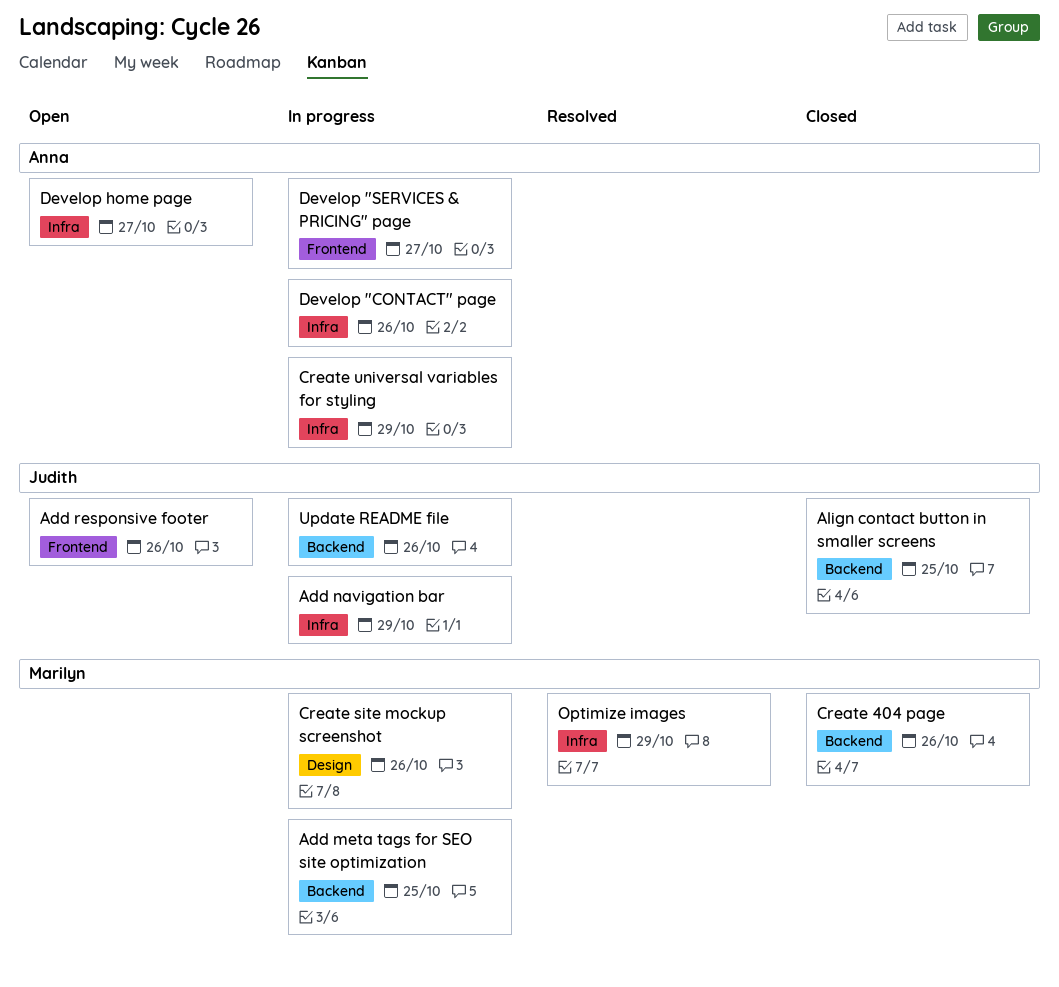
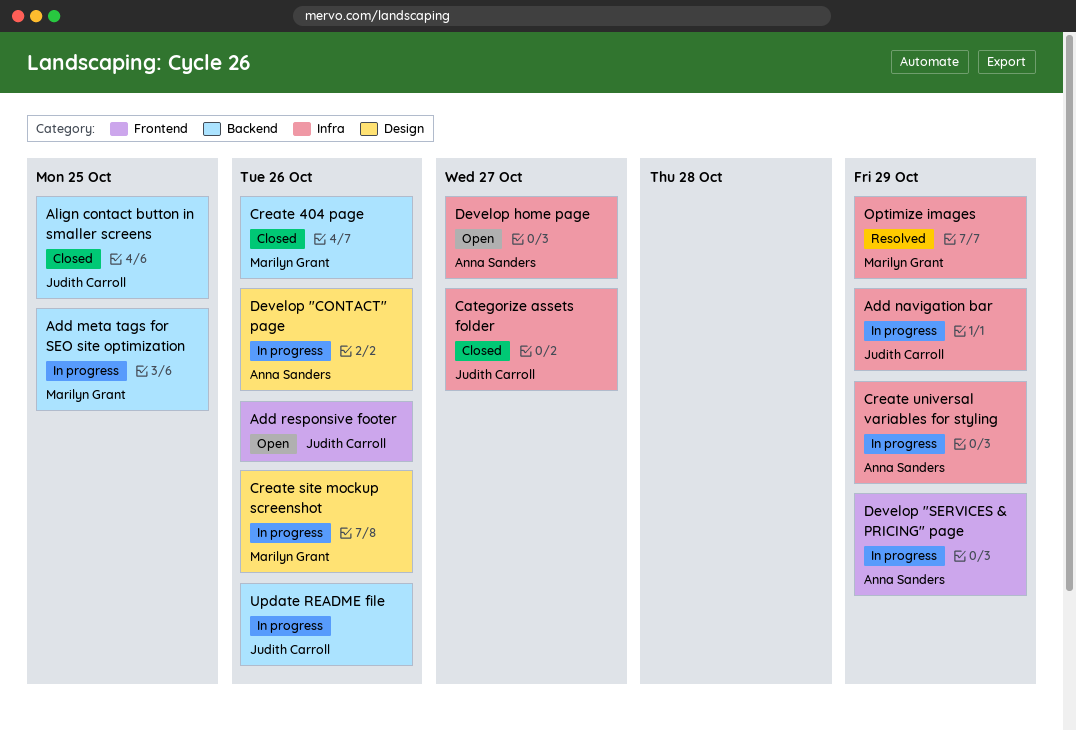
Categorize assets folder: none -> present
Develop "CONTACT" page, label: Infra -> Design
Develop "SERVICES & PRICING" page, due: Oct 27 -> Oct 29

